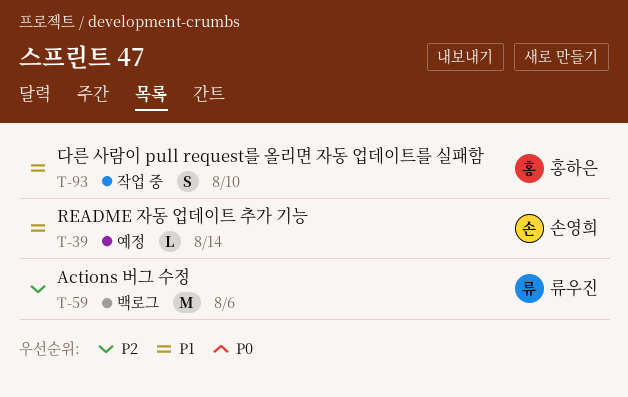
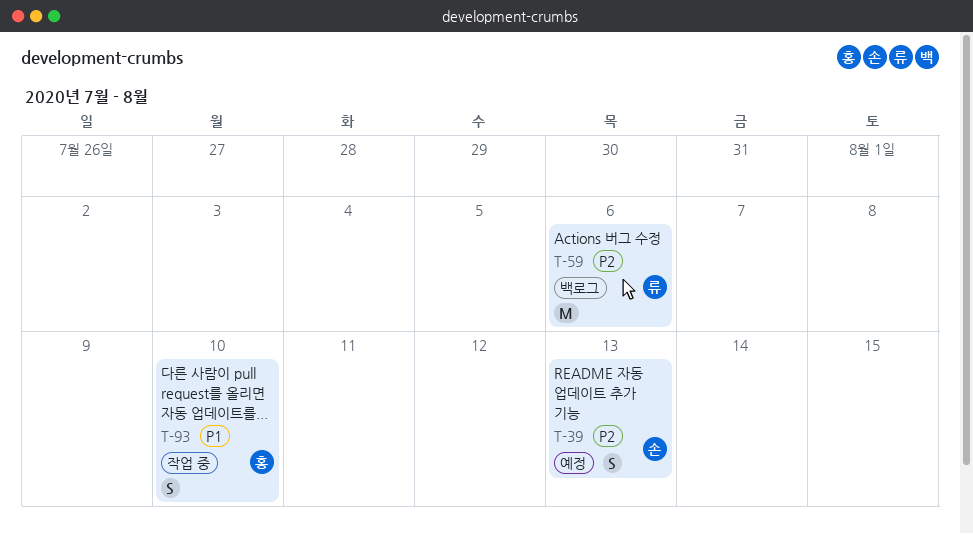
T-39, priority: P1 -> P2
T-39, estimate: L -> S
T-39, due: Aug 14 -> Aug 13

